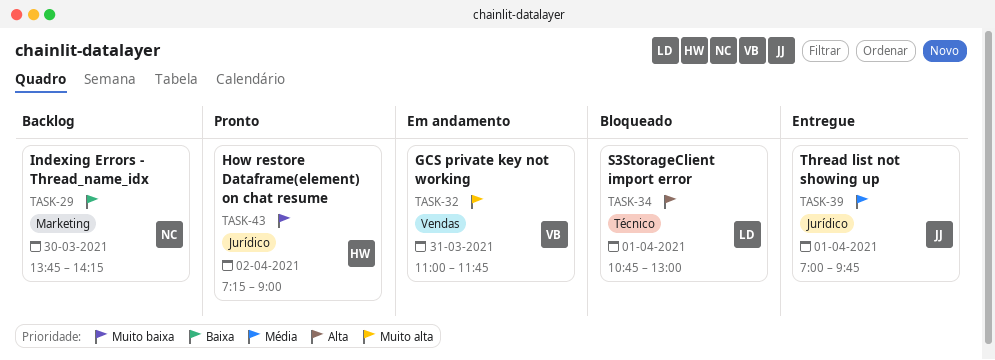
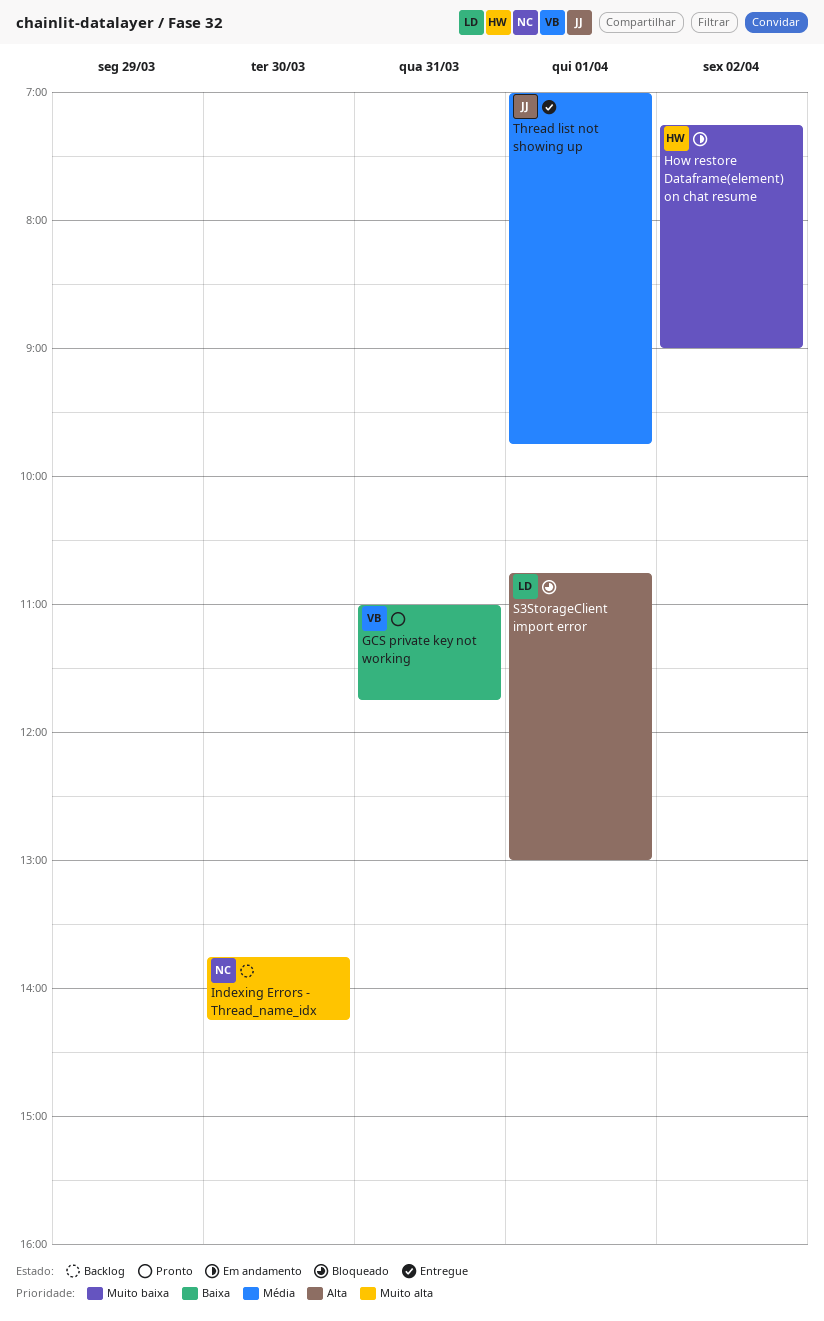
GCS private key not working, status: Em andamento -> Pronto
GCS private key not working, priority: Muito alta -> Baixa
How restore Dataframe(element) on chat resume, status: Pronto -> Em andamento
Indexing Errors - Thread_name_idx, priority: Baixa -> Muito alta

